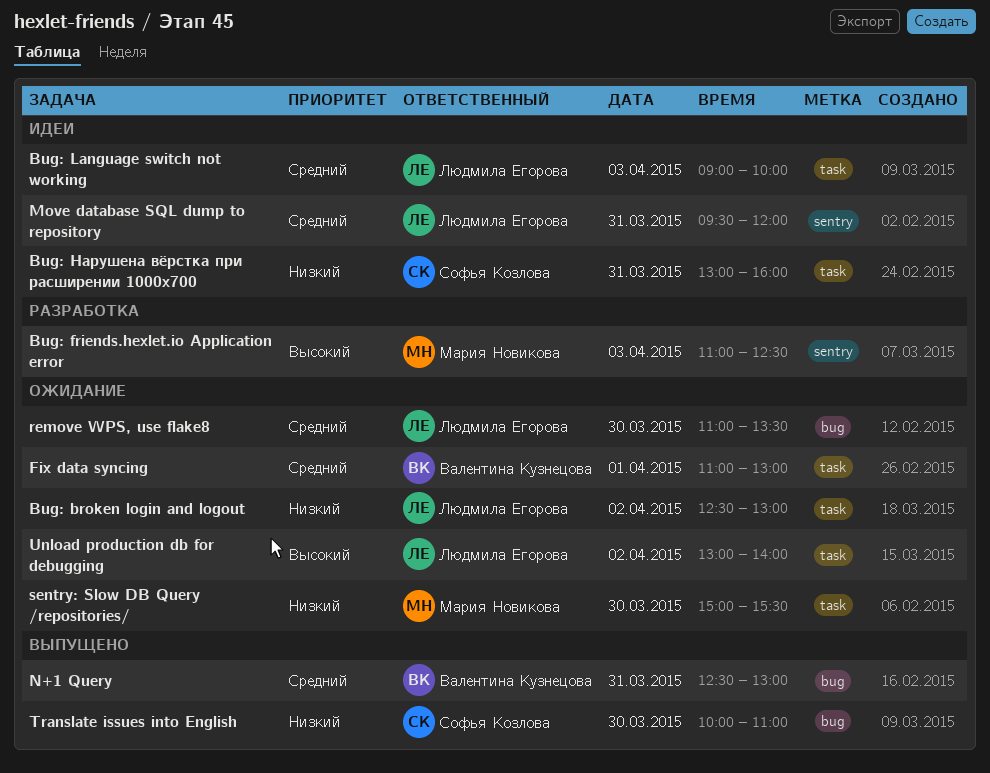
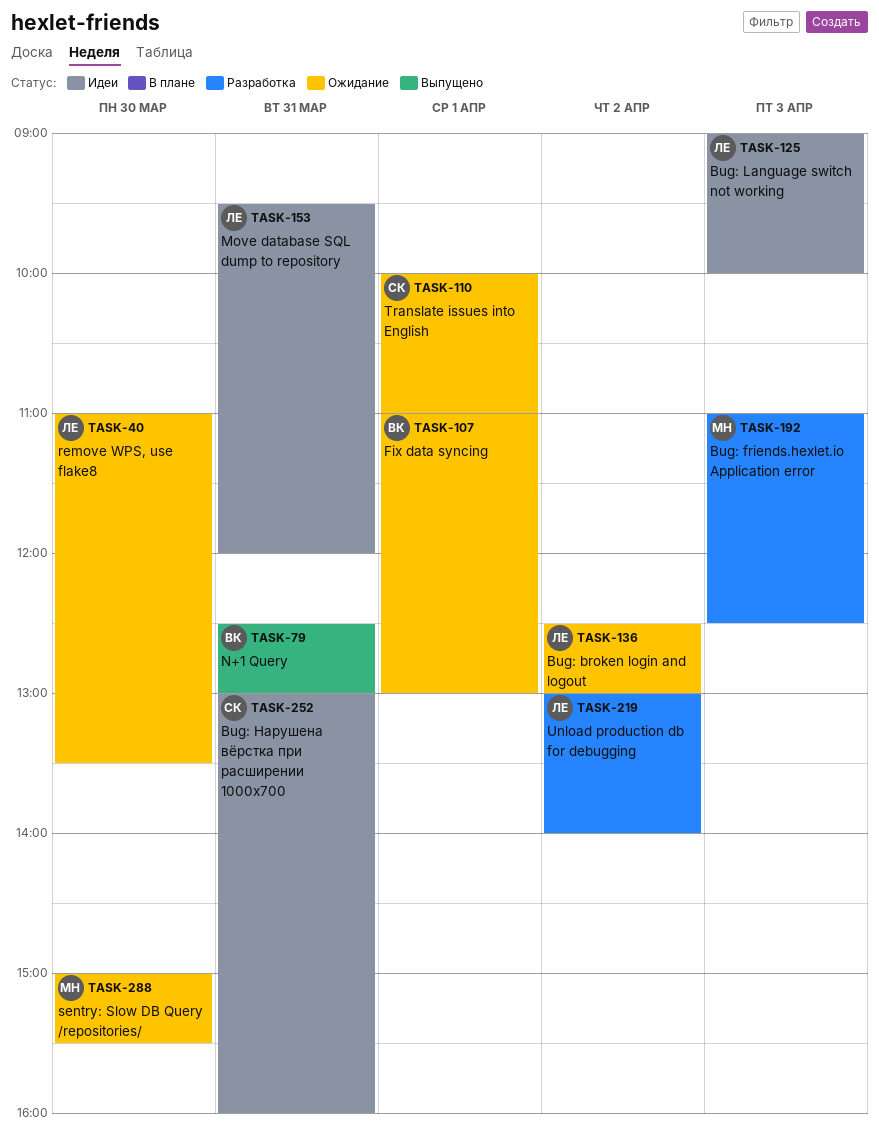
Translate issues into English, status: Выпущено -> Ожидание
Translate issues into English, day: Mar 30 -> Apr 1
Unload production db for debugging, status: Ожидание -> Разработка

